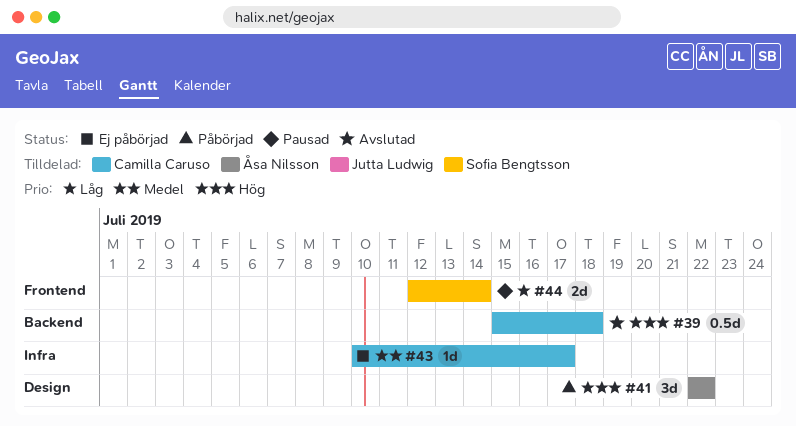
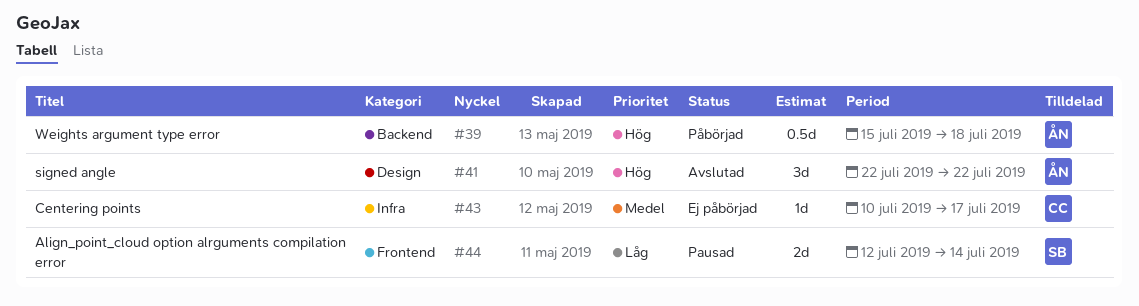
#39, status: Avslutad -> Påbörjad
#39, owner: Camilla Caruso -> Åsa Nilsson
#41, status: Påbörjad -> Avslutad

